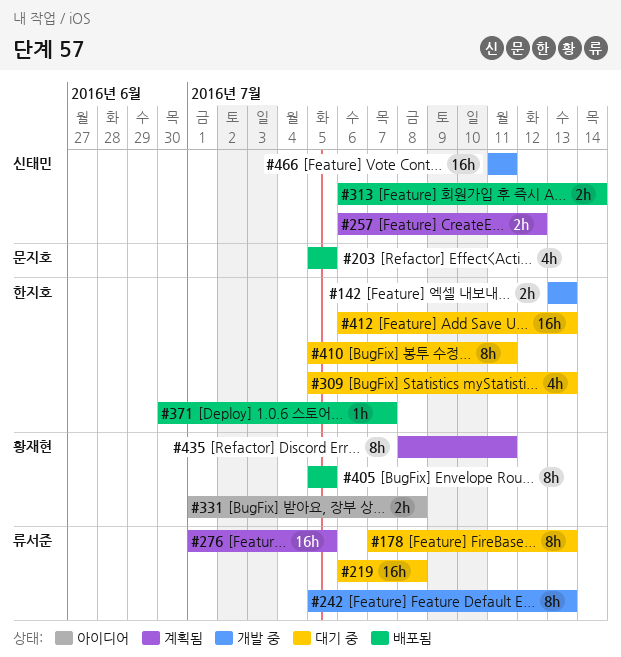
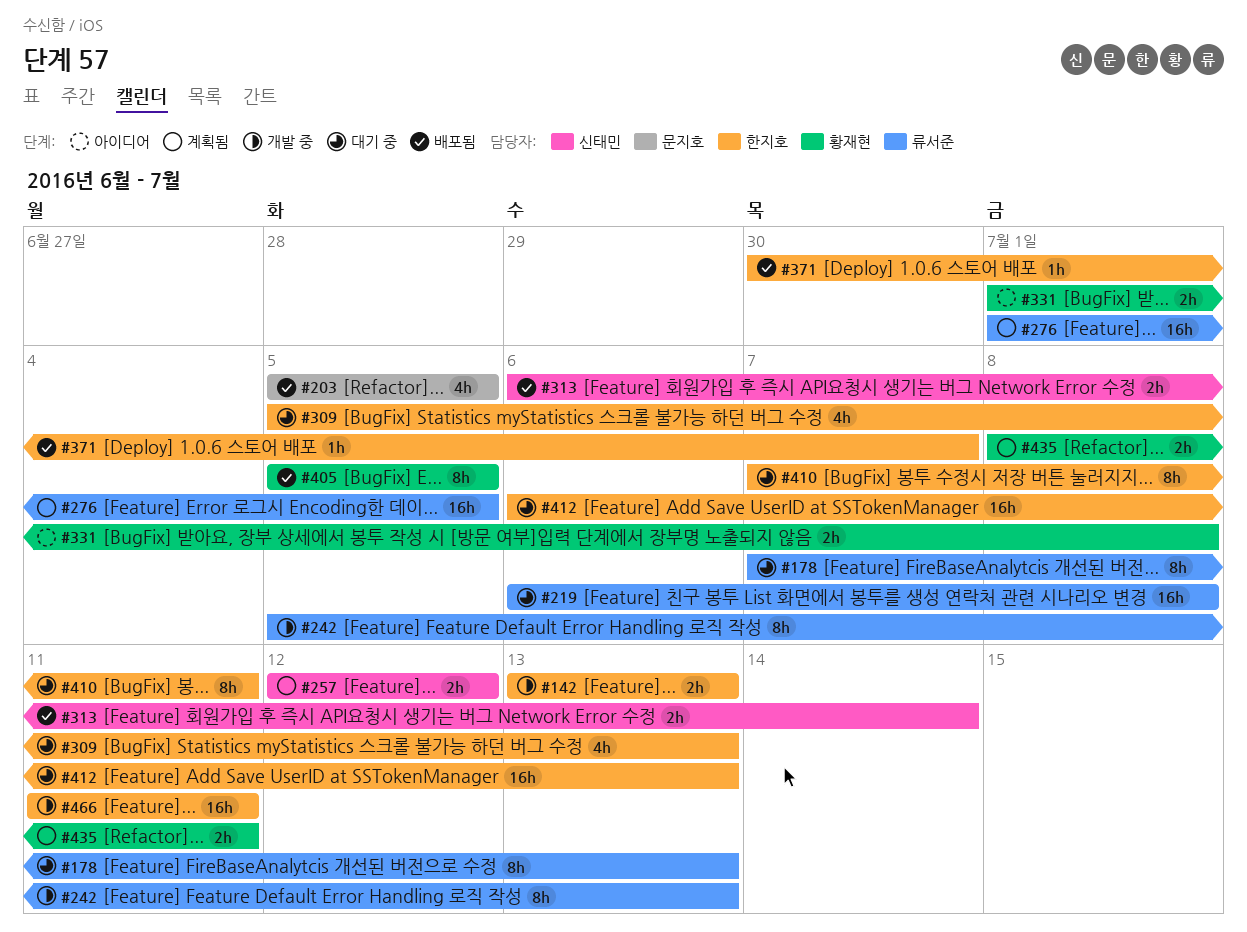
#257, start: Jul 6 -> Jul 12
#410, start: Jul 5 -> Jul 7
#435, estimate: 8h -> 2h
#466, owner: 신태민 -> 한지호

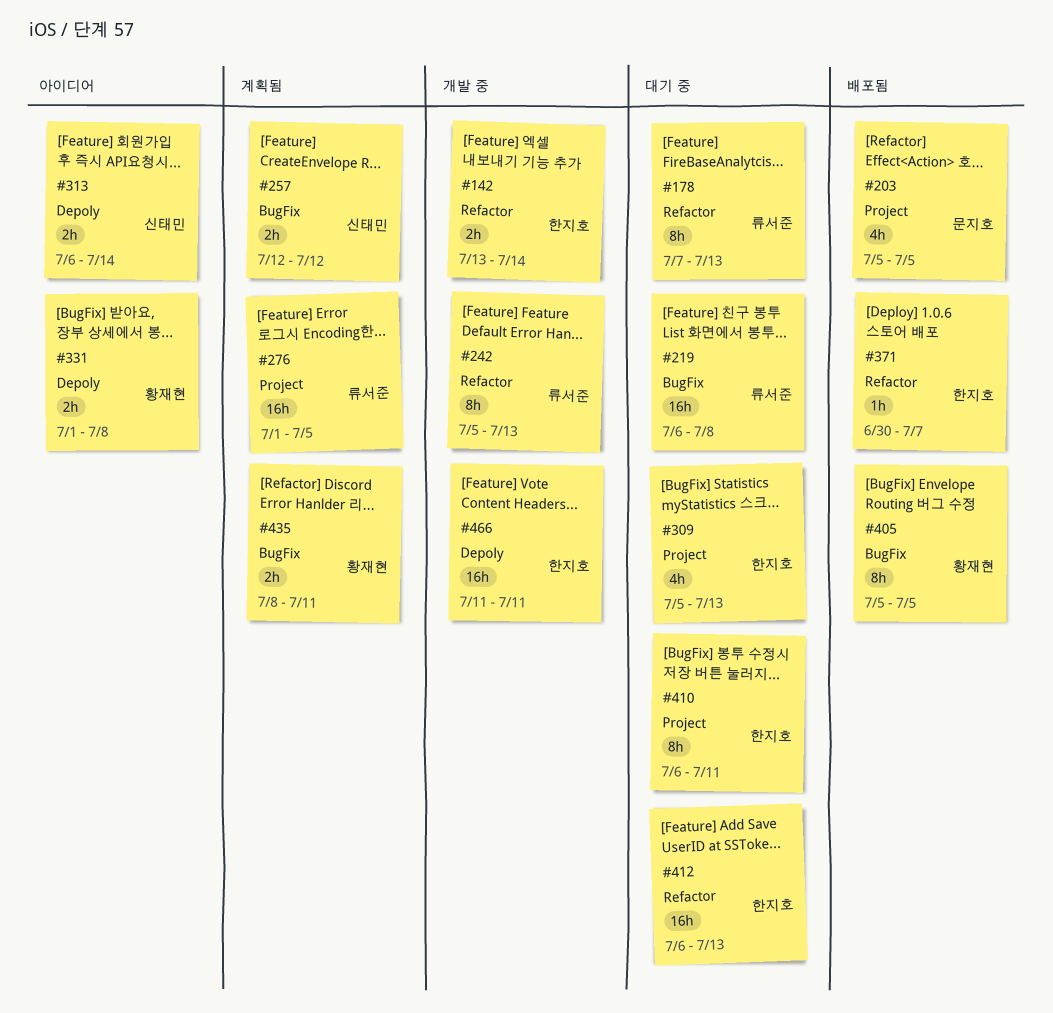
#142, due: Jul 13 -> Jul 14
#313, status: 배포됨 -> 아이디어
#410, start: Jul 7 -> Jul 6

